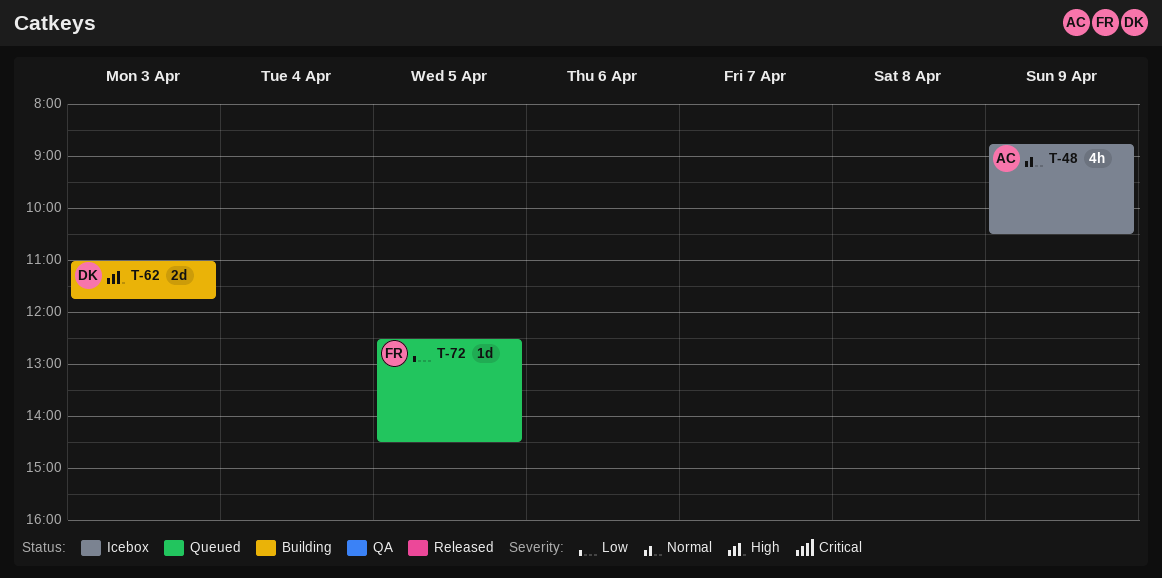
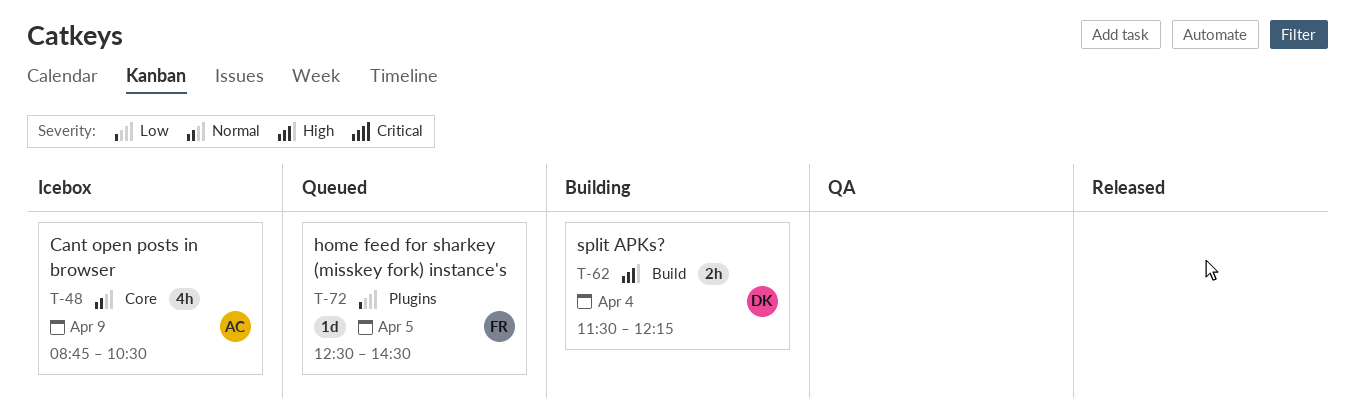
T-62, estimate: 2d -> 2h
T-62, day: Apr 3 -> Apr 4
T-62, begins: 11:00 -> 11:30
T-62, ends: 11:45 -> 12:15

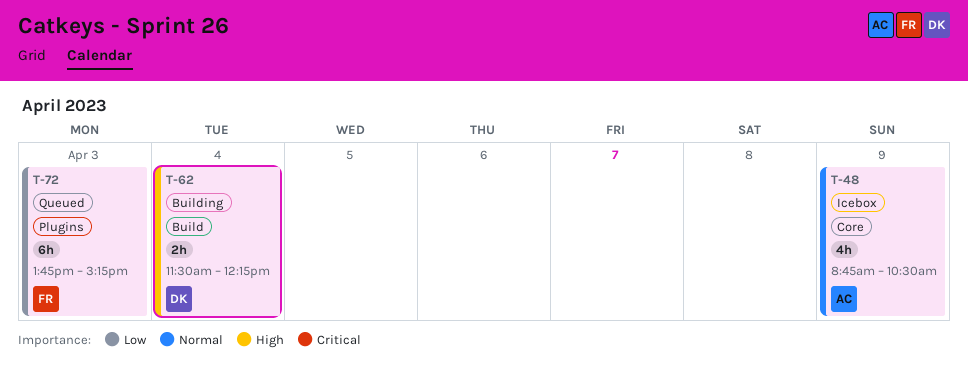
T-72, estimate: 1d -> 6h
T-72, day: Apr 5 -> Apr 3
T-72, begins: 12:30 -> 13:45
T-72, ends: 14:30 -> 15:15

